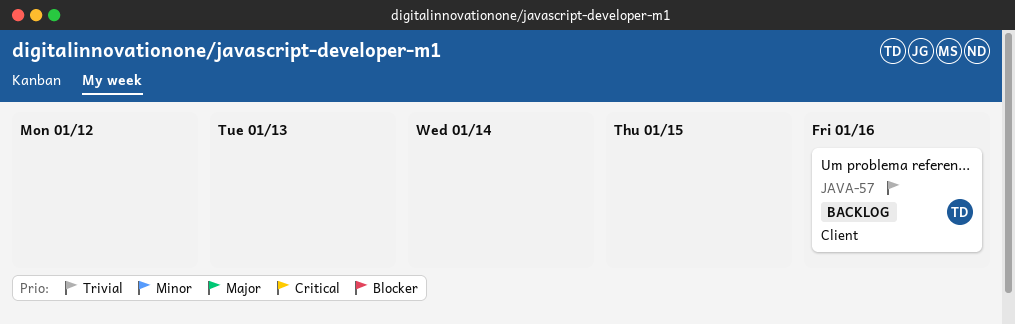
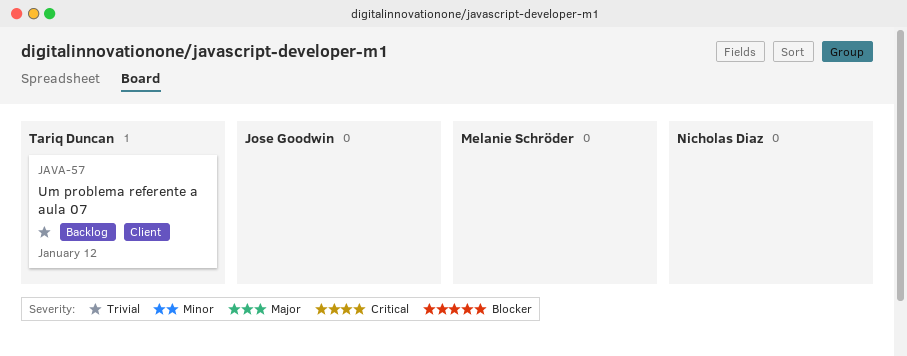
JAVA-57, due: Jan 16 -> Jan 12

